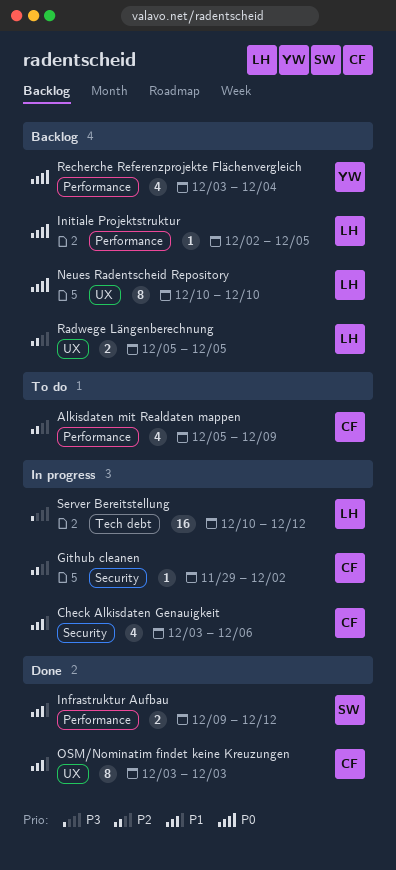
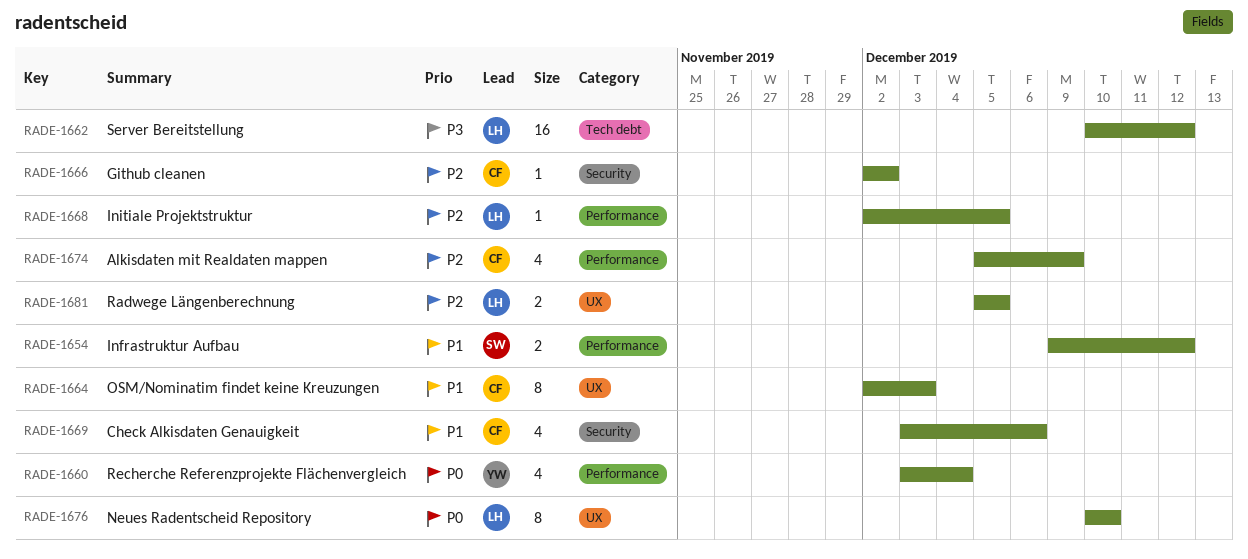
Github cleanen, start: Nov 29 -> Dec 2
Initiale Projektstruktur, priority: P0 -> P2
OSM/Nominatim findet keine Kreuzungen, start: Dec 3 -> Dec 2

